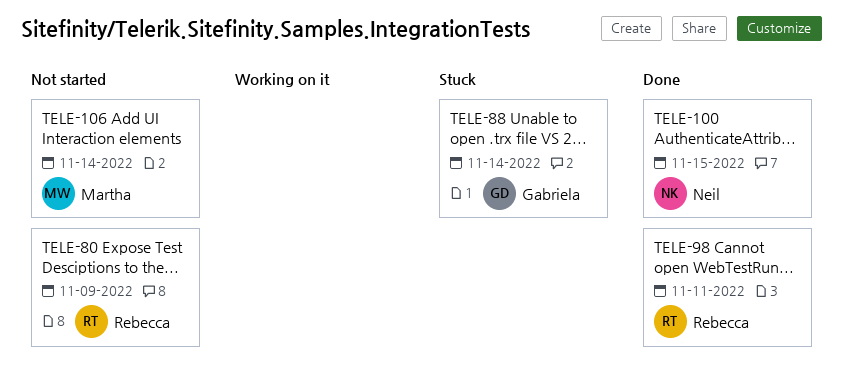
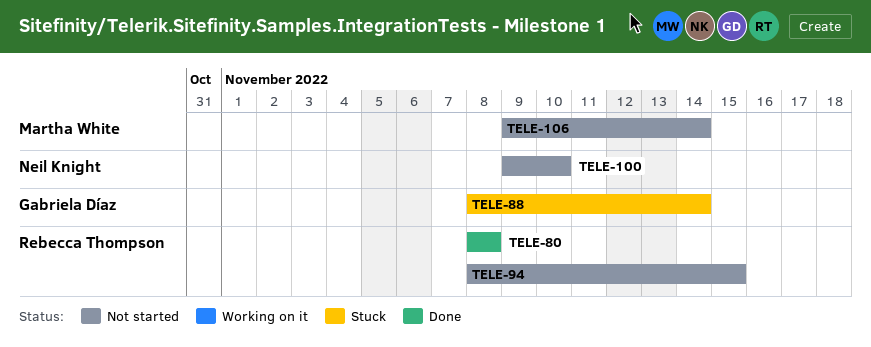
TELE-80, status: Not started -> Done
TELE-80, due: Nov 9 -> Nov 8
TELE-94: none -> present
TELE-98: present -> none
TELE-100, status: Done -> Not started
TELE-100, due: Nov 15 -> Nov 10

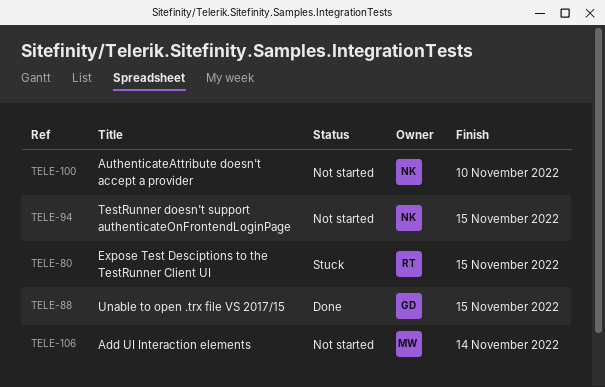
TELE-80, status: Done -> Stuck
TELE-80, due: Nov 8 -> Nov 15
TELE-88, status: Stuck -> Done
TELE-88, due: Nov 14 -> Nov 15
TELE-94, owner: Rebecca Thompson -> Neil Knight

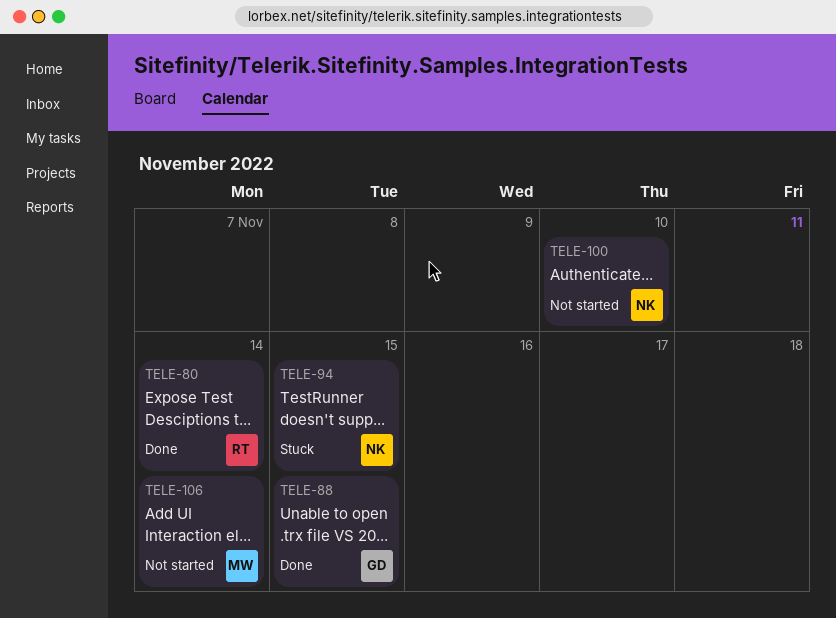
TELE-80, status: Stuck -> Done
TELE-80, due: Nov 15 -> Nov 14
TELE-94, status: Not started -> Stuck

